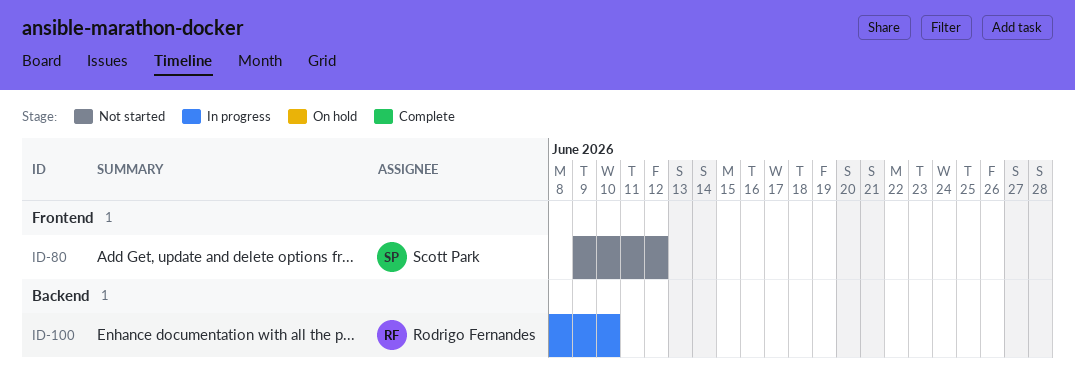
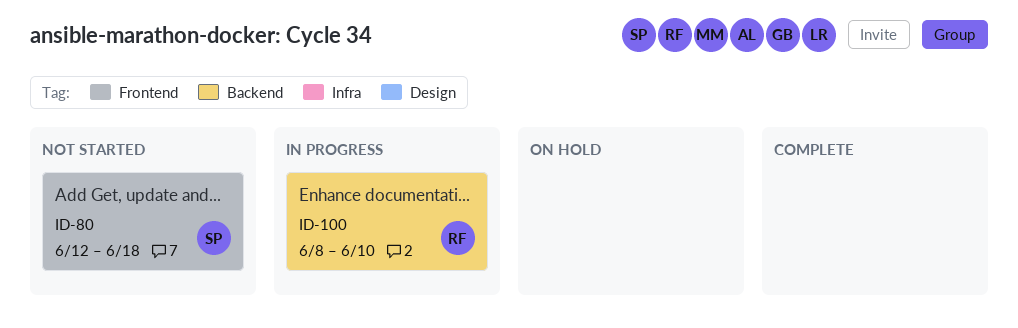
ID-80, start: Jun 9 -> Jun 12
ID-80, due: Jun 12 -> Jun 18

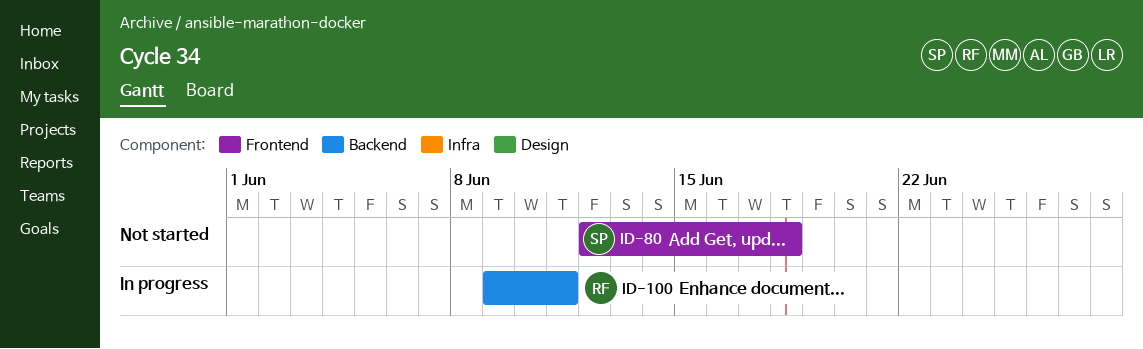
ID-100, start: Jun 8 -> Jun 9
ID-100, due: Jun 10 -> Jun 11

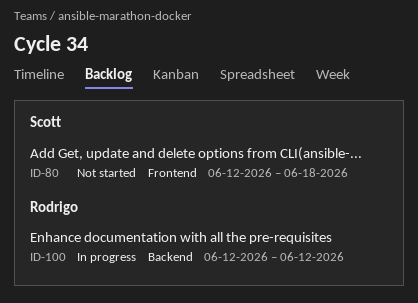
ID-100, start: Jun 9 -> Jun 12
ID-100, due: Jun 11 -> Jun 12

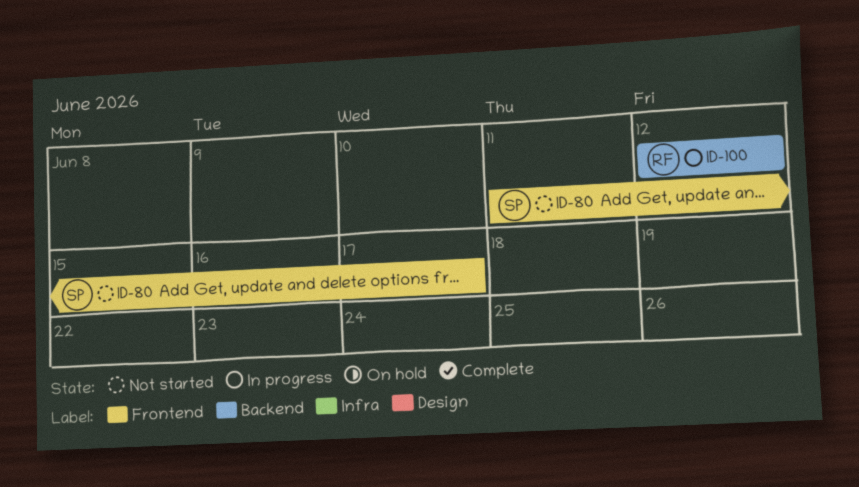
ID-80, start: Jun 12 -> Jun 11
ID-80, due: Jun 18 -> Jun 17

